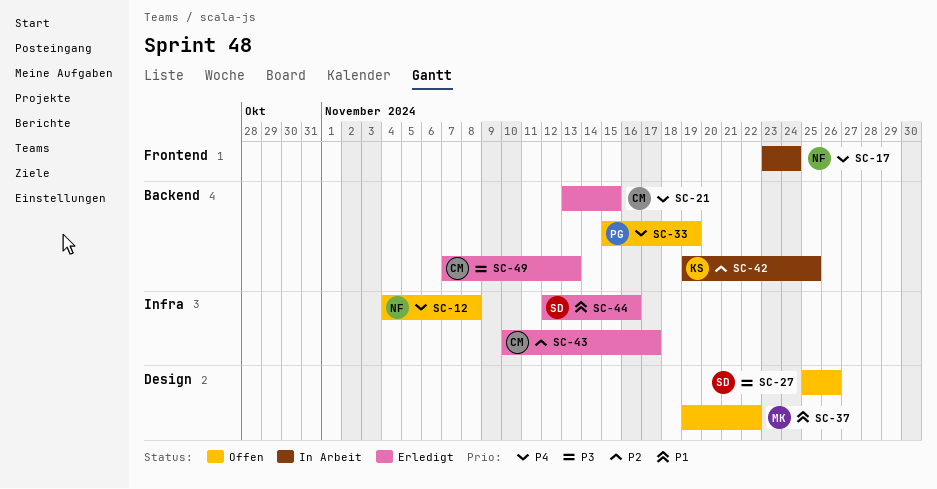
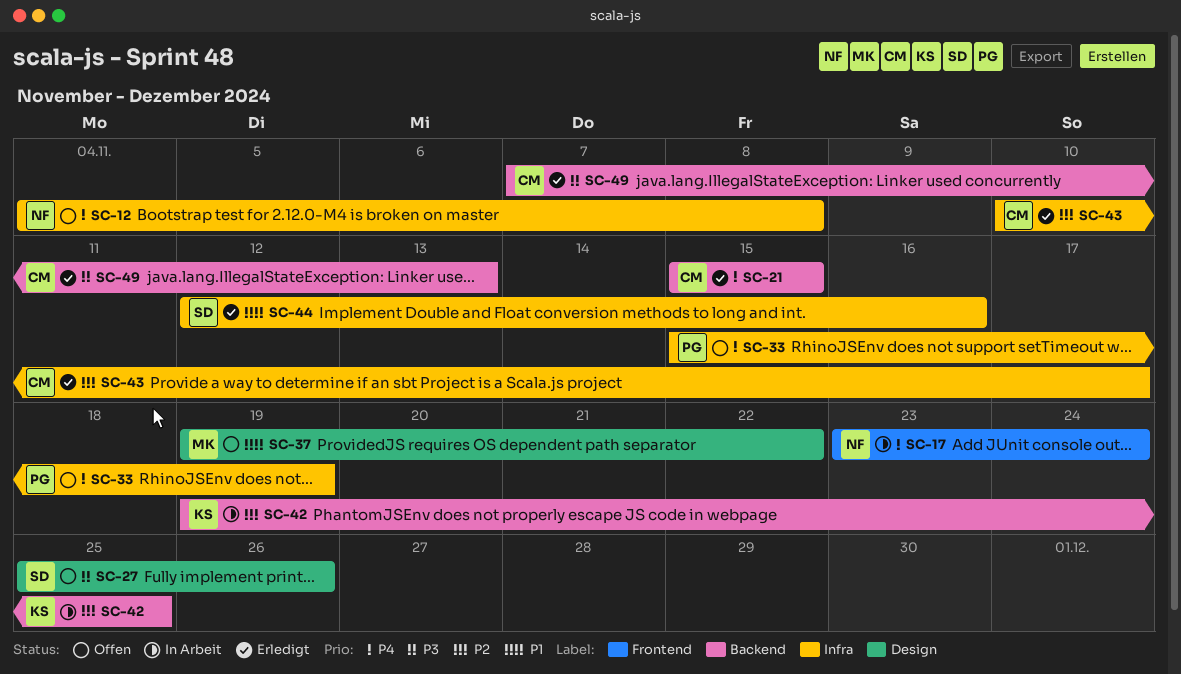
SC-21, start: Nov 13 -> Nov 15
SC-33, label: Backend -> Infra

